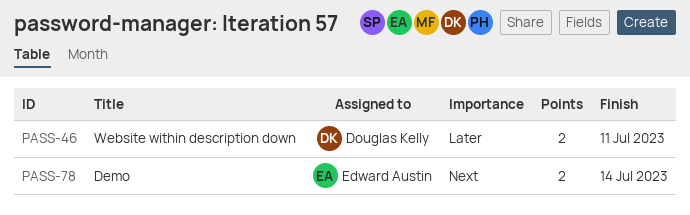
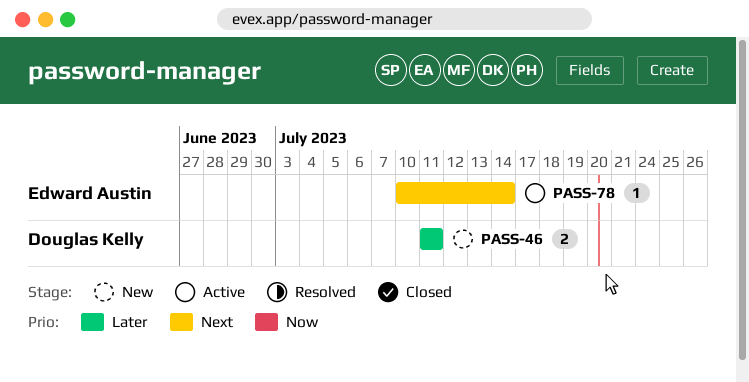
PASS-78, estimate: 2 -> 1

